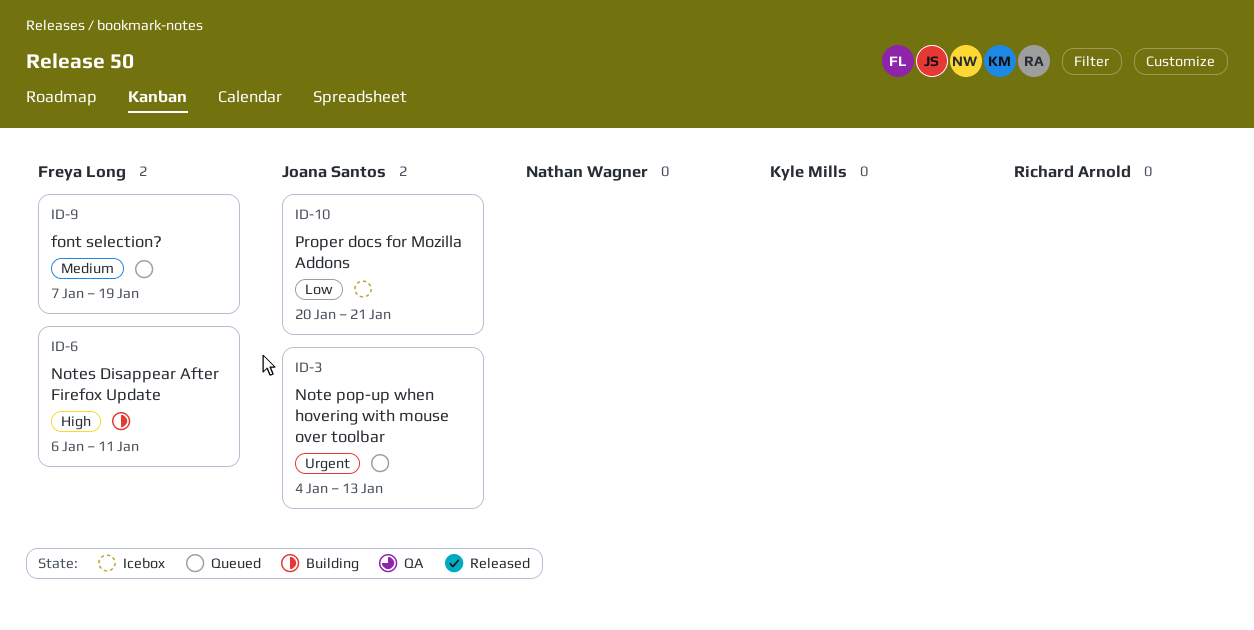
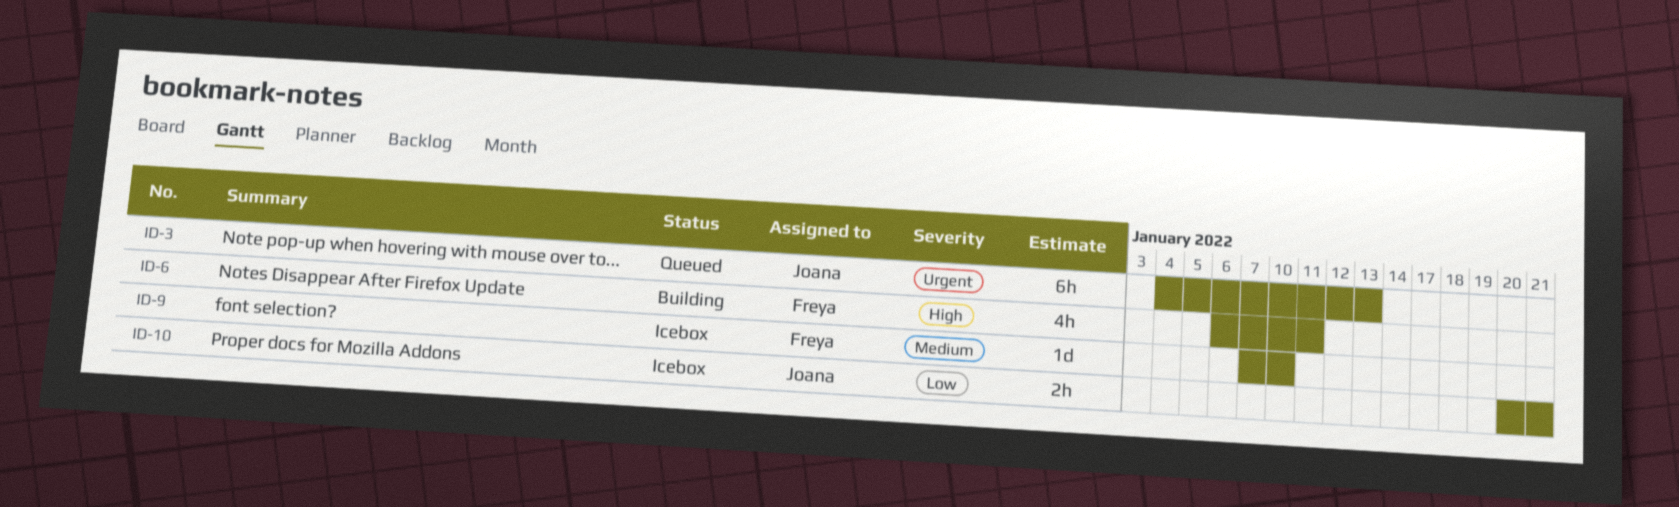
ID-9, status: Queued -> Icebox
ID-9, due: Jan 19 -> Jan 10

